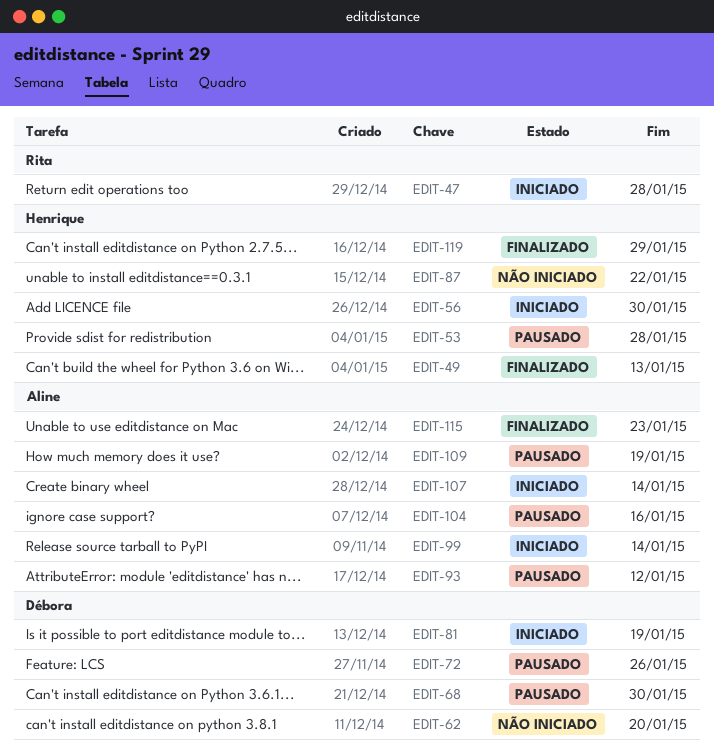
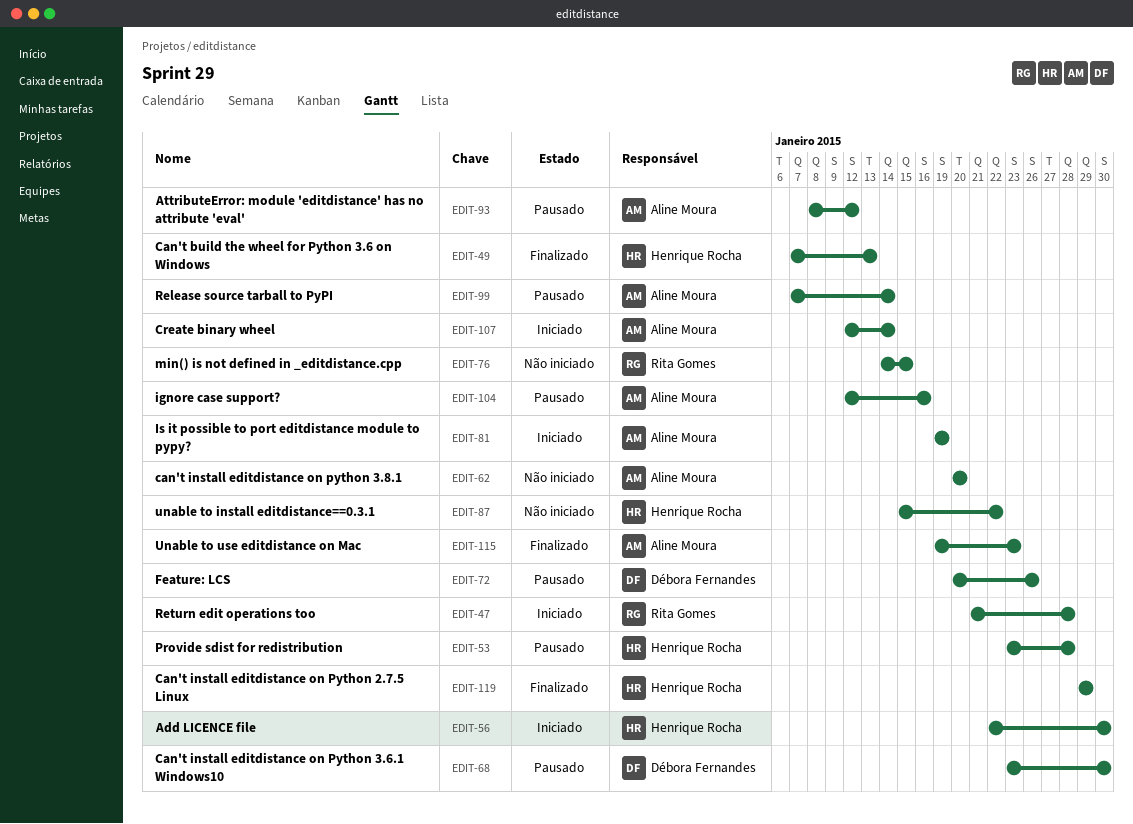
EDIT-62, owner: Débora Fernandes -> Aline Moura
EDIT-76: none -> present
EDIT-81, owner: Débora Fernandes -> Aline Moura
EDIT-99, status: Iniciado -> Pausado
EDIT-109: present -> none

